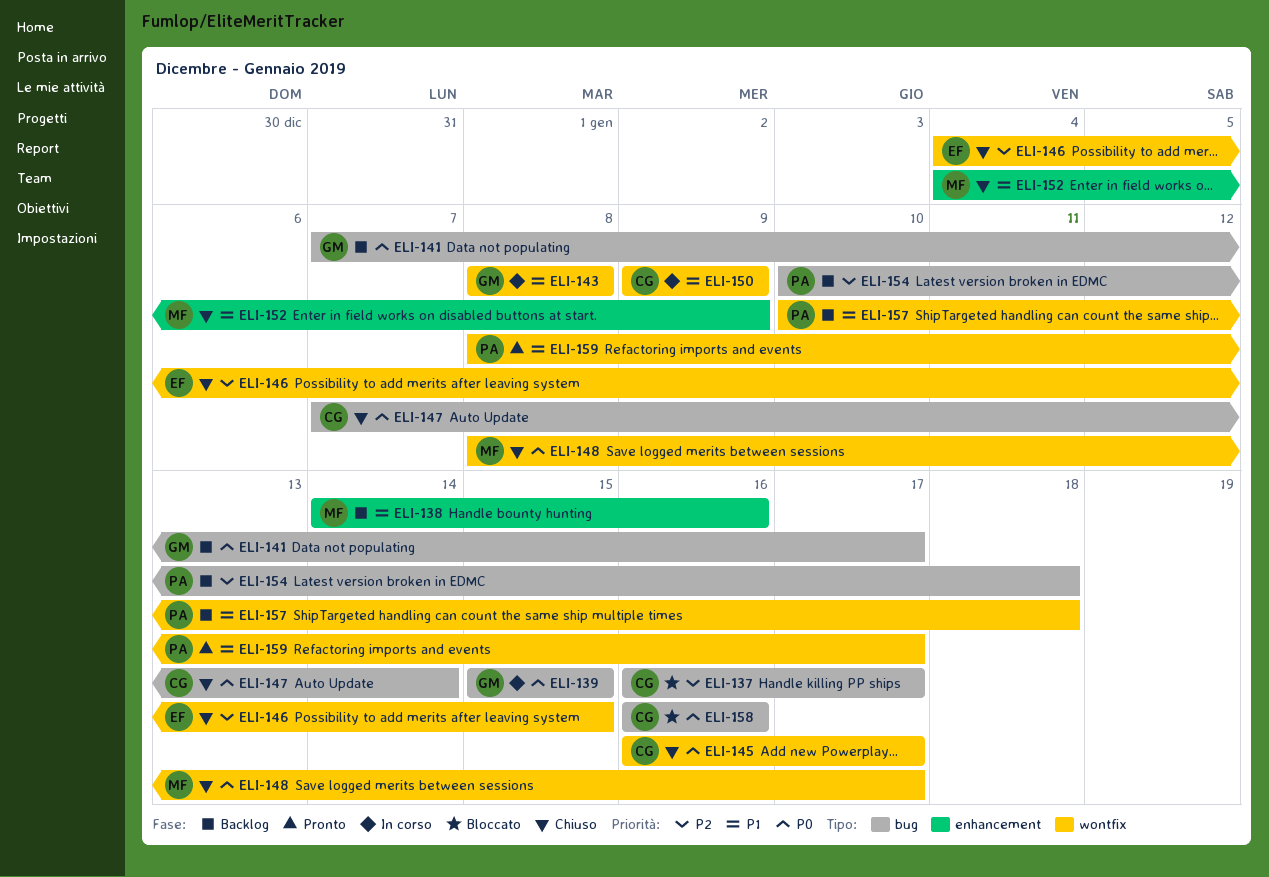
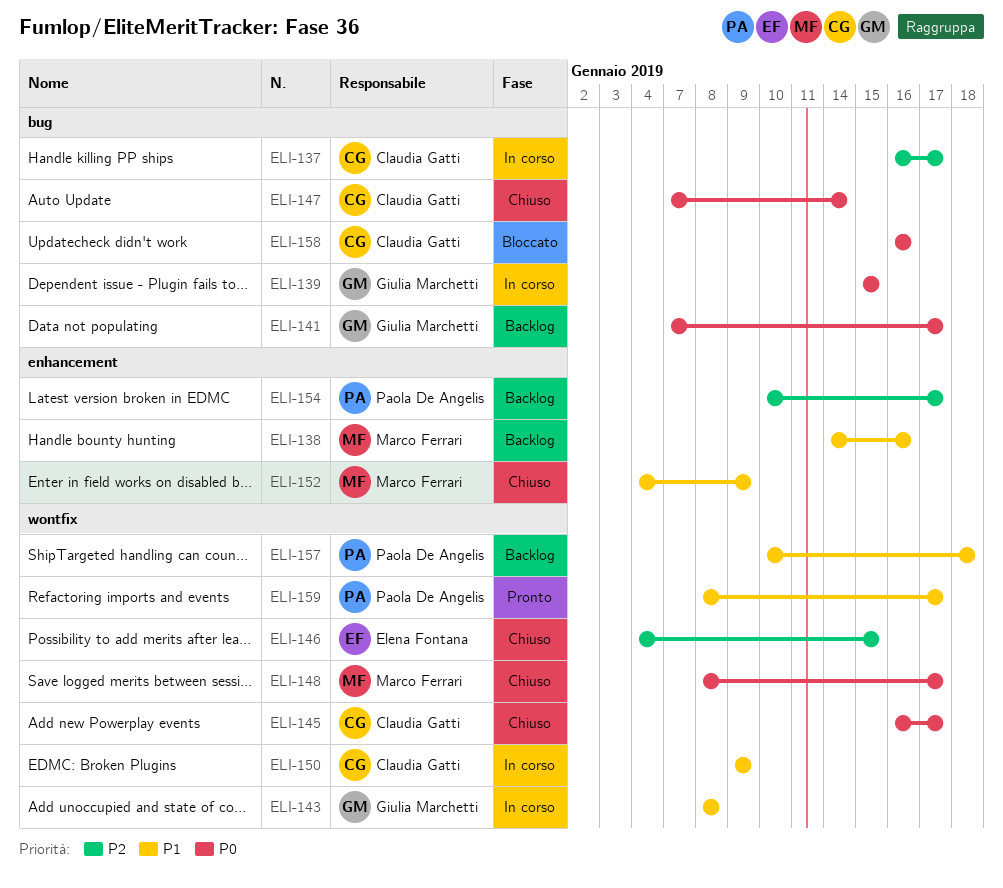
ELI-137, status: Bloccato -> In corso
ELI-154, label: bug -> enhancement
ELI-154, due: Jan 18 -> Jan 17

